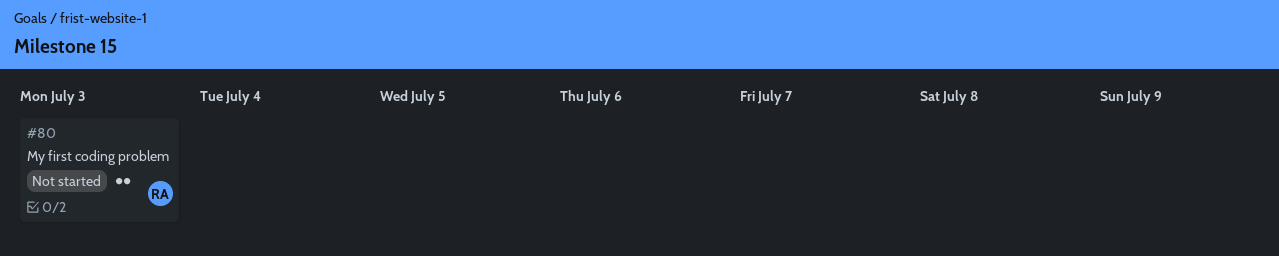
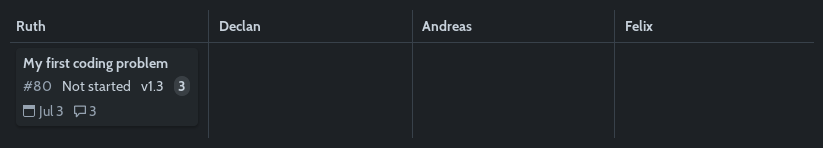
#80, estimate: 2 -> 3

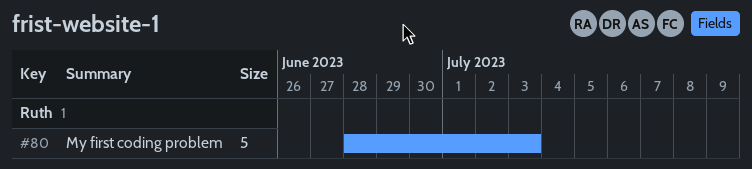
#80, estimate: 3 -> 5

